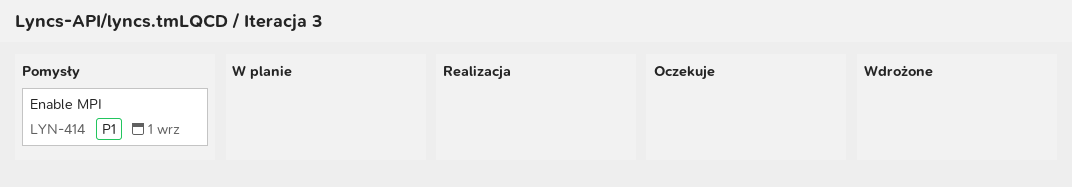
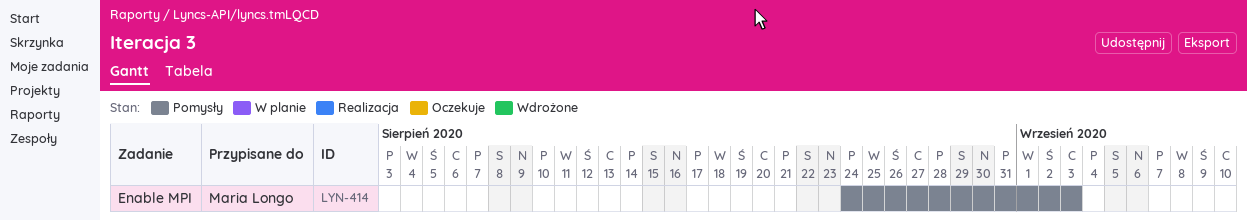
LYN-414, due: Sep 1 -> Sep 3

